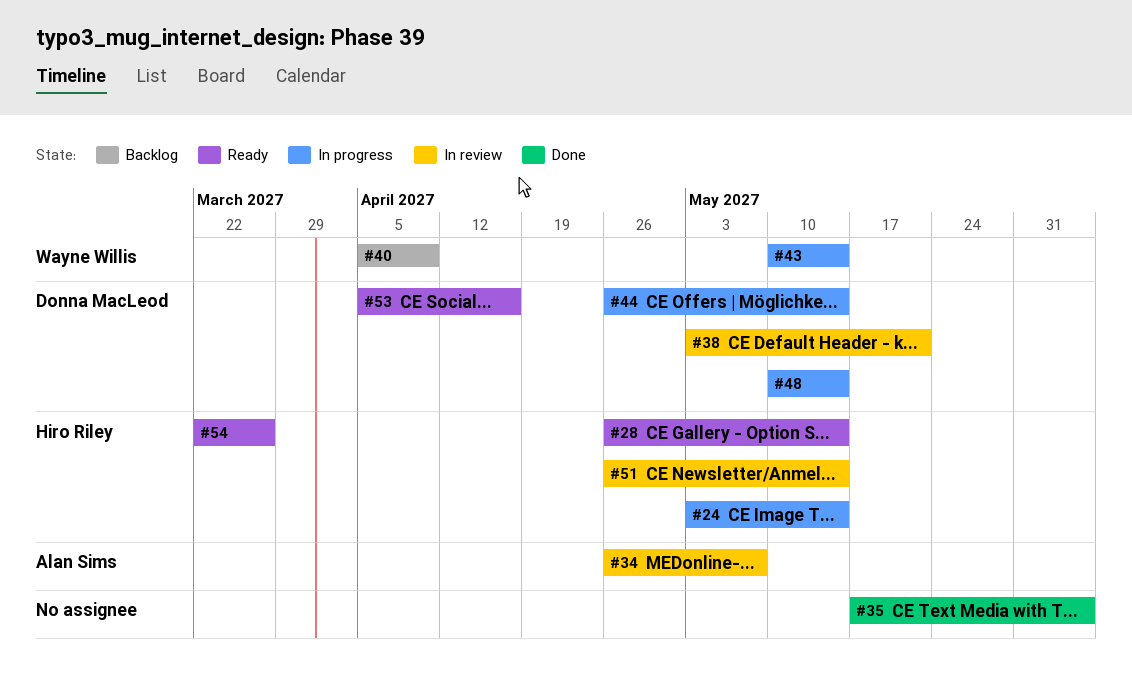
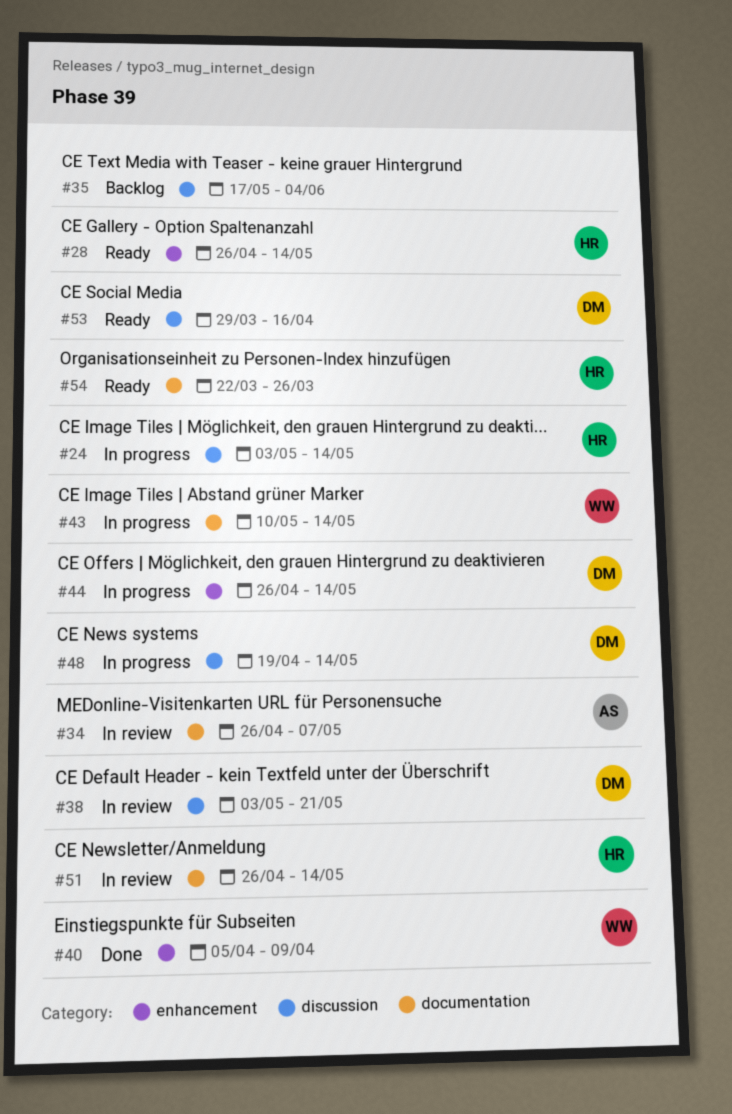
#35, status: Done -> Backlog
#40, status: Backlog -> Done
#48, start: May 10 -> Apr 19
#53, start: Apr 5 -> Mar 29

